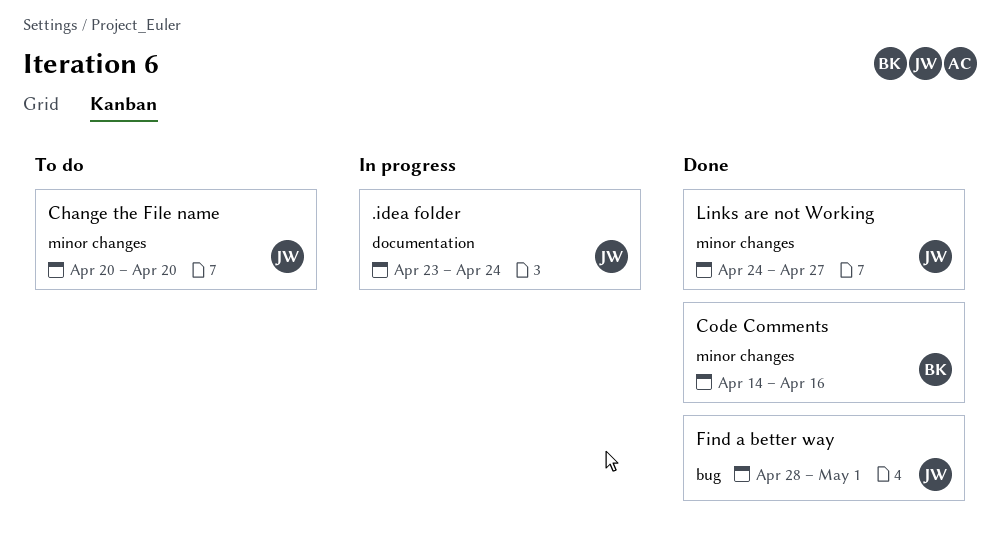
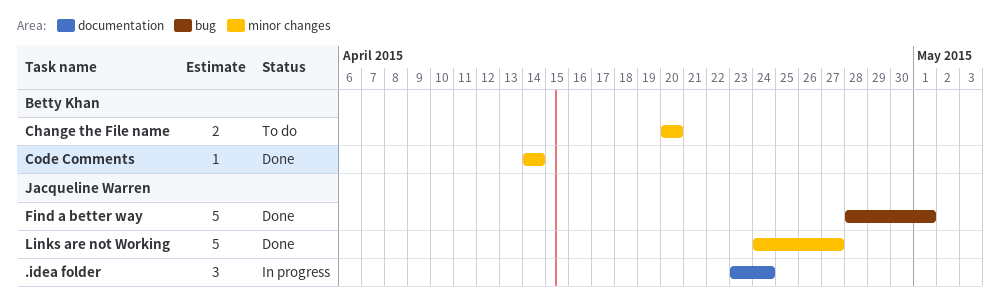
Change the File name, owner: Jacqueline Warren -> Betty Khan
Code Comments, due: Apr 16 -> Apr 14

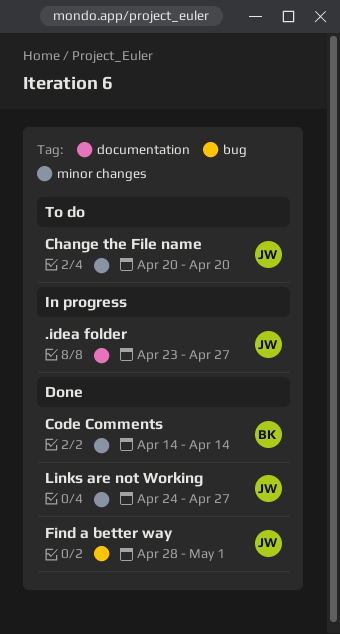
.idea folder, due: Apr 24 -> Apr 27
Change the File name, owner: Betty Khan -> Jacqueline Warren

